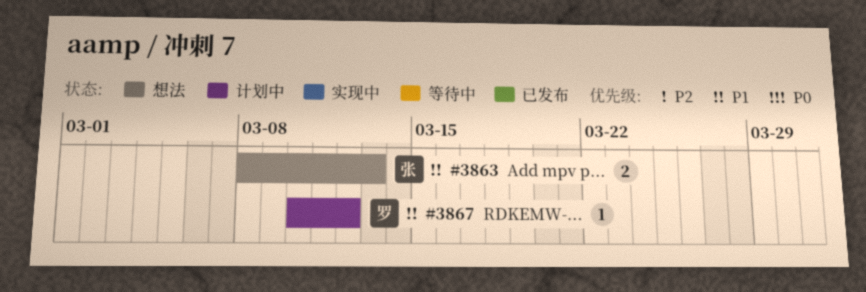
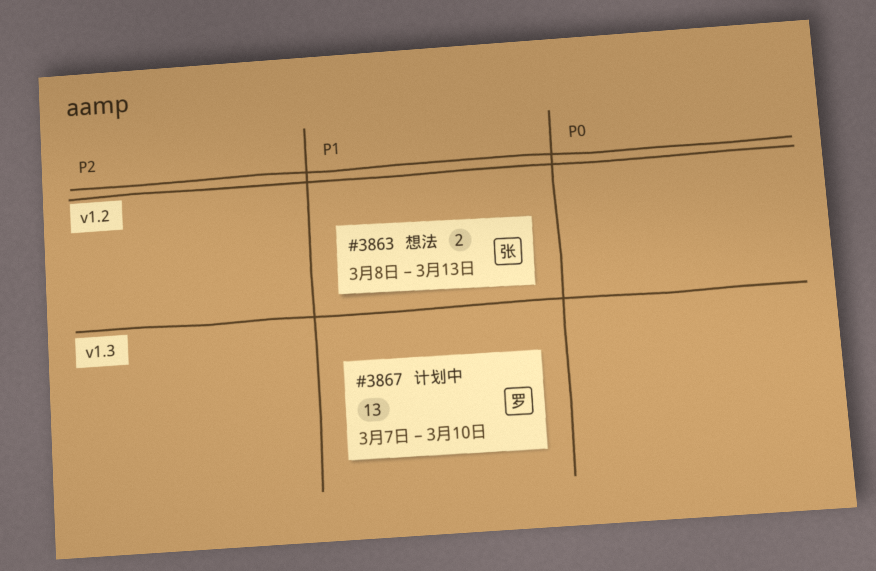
#3867, estimate: 1 -> 13
#3867, start: Mar 10 -> Mar 7
#3867, due: Mar 12 -> Mar 10

